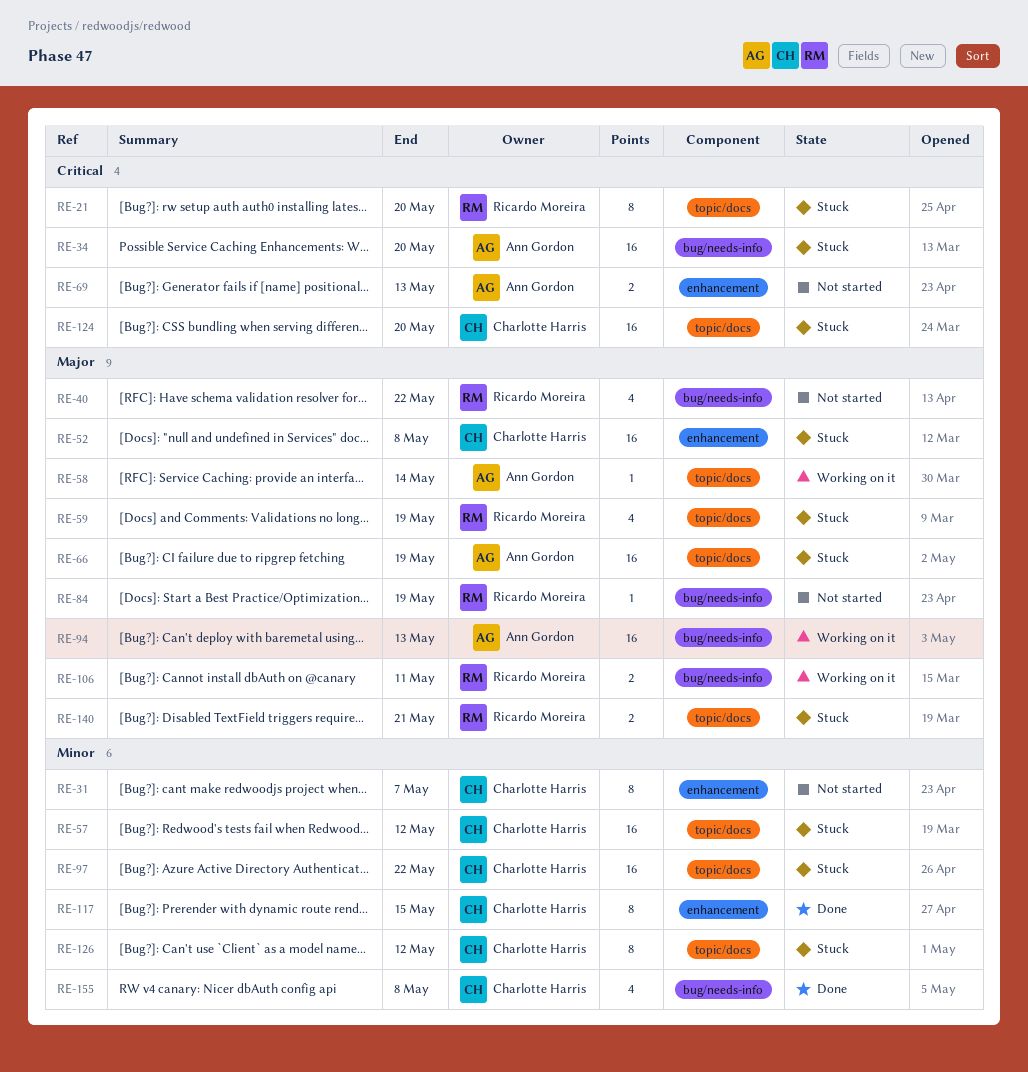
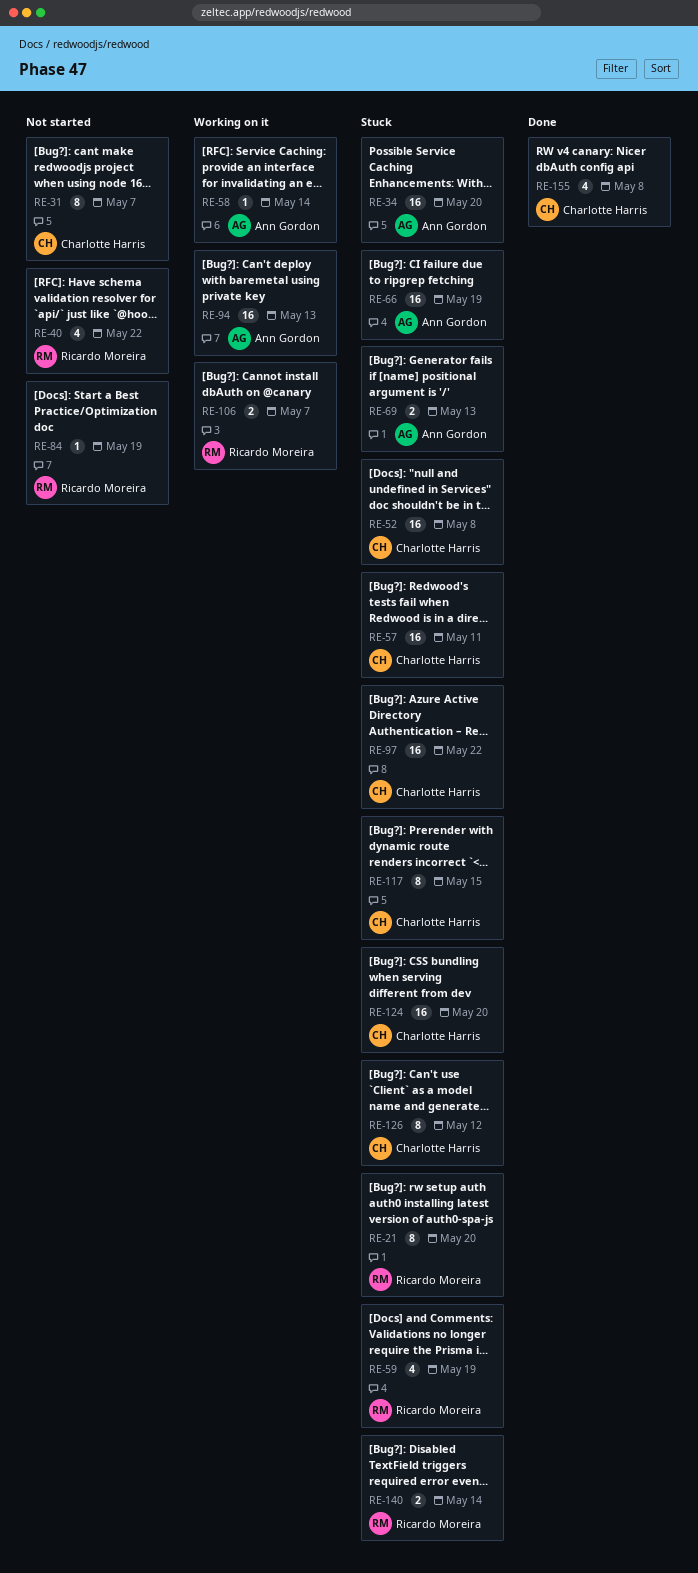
RE-57, due: May 12 -> May 11
RE-69, status: Not started -> Stuck
RE-106, due: May 11 -> May 7
RE-117, status: Done -> Stuck
RE-140, due: May 21 -> May 14

